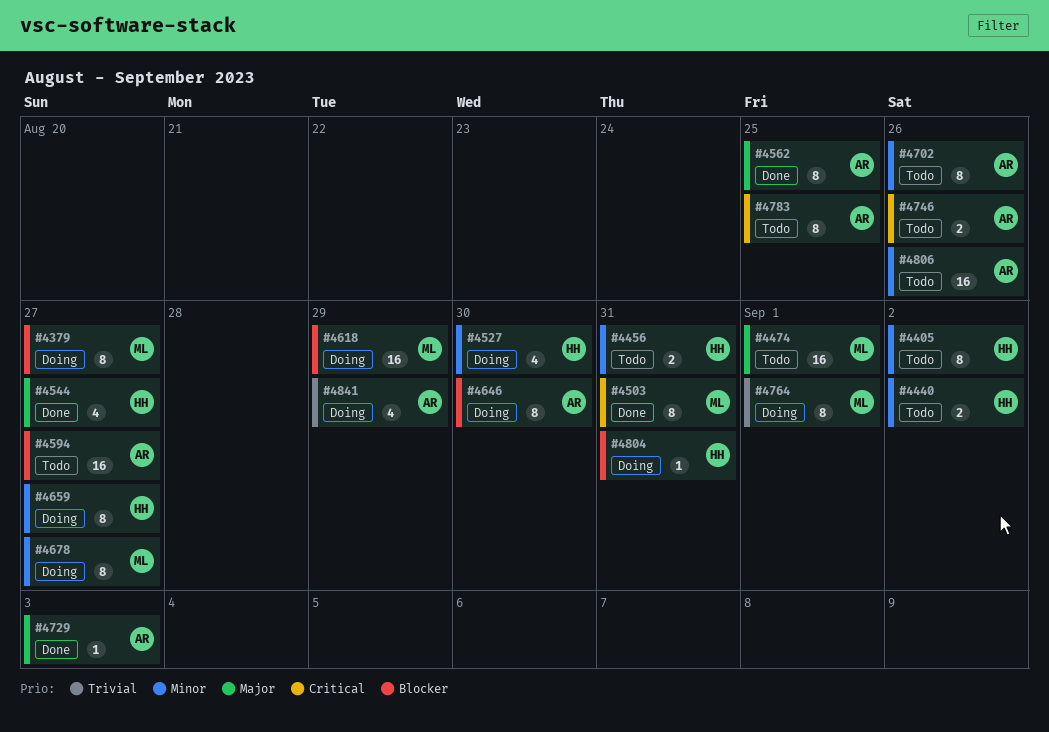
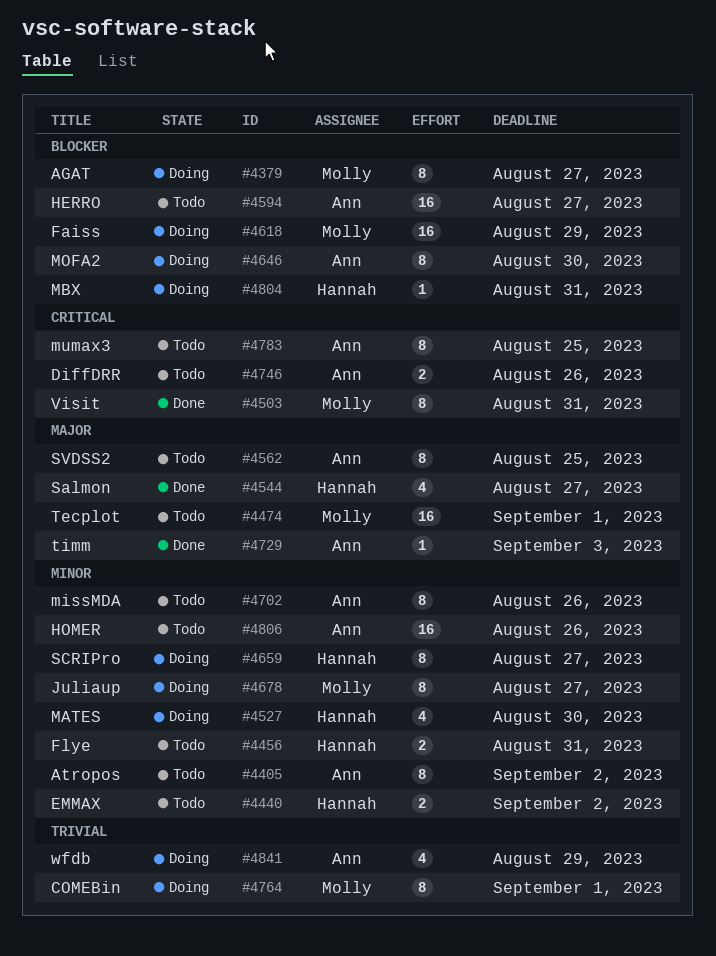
#4405, owner: Hannah -> Ann
#4562, status: Done -> Todo

